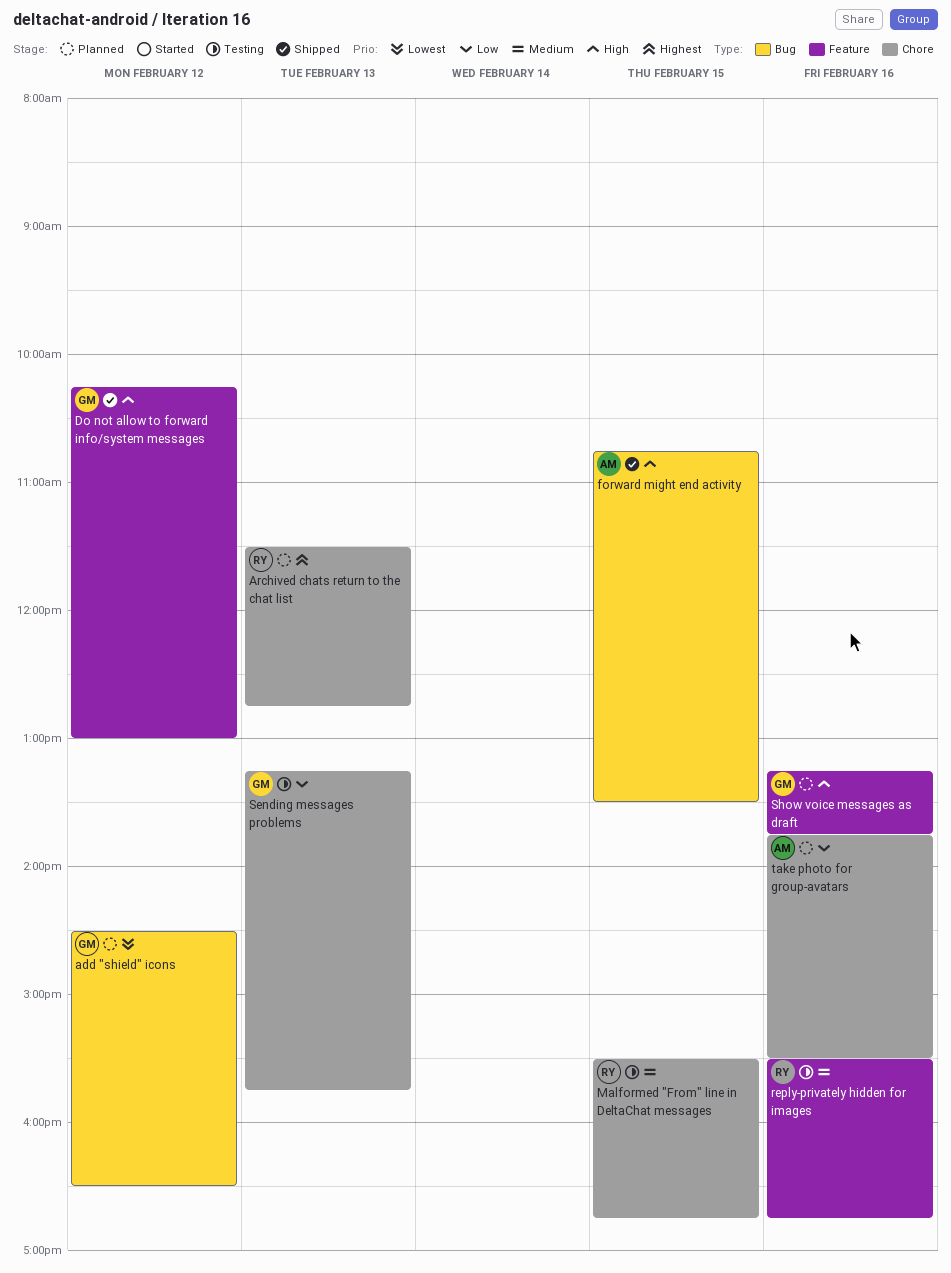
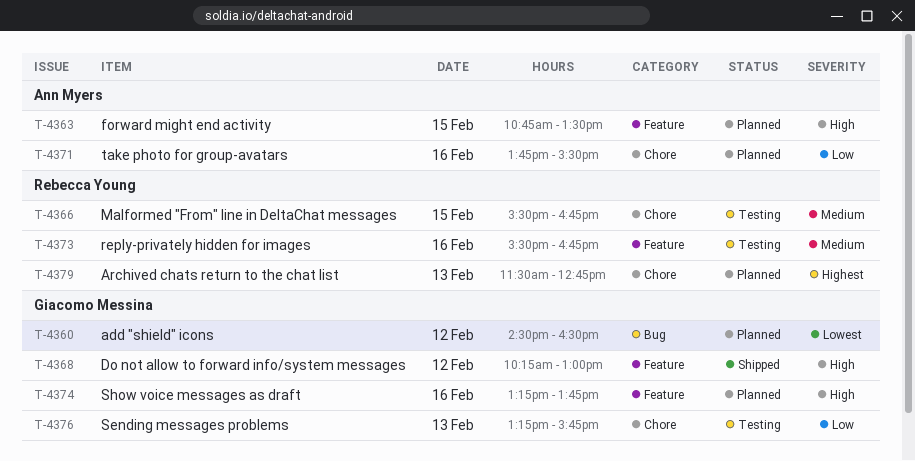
forward might end activity, status: Shipped -> Planned
forward might end activity, label: Bug -> Feature

